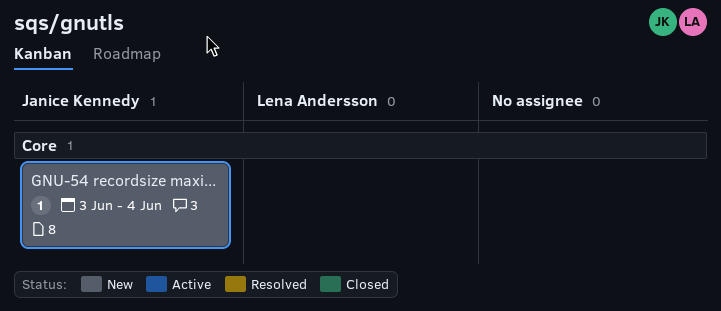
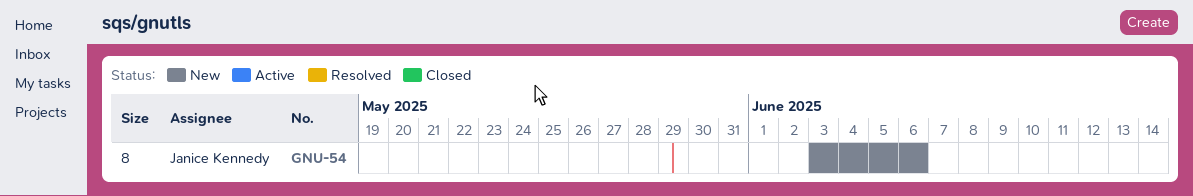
GNU-54, estimate: 1 -> 8
GNU-54, due: Jun 4 -> Jun 6

